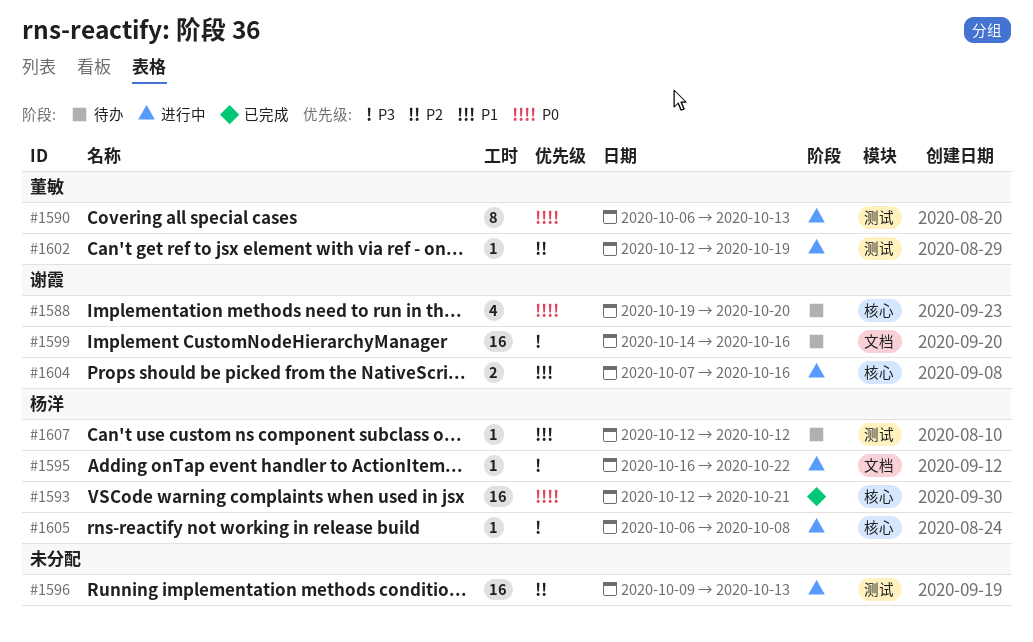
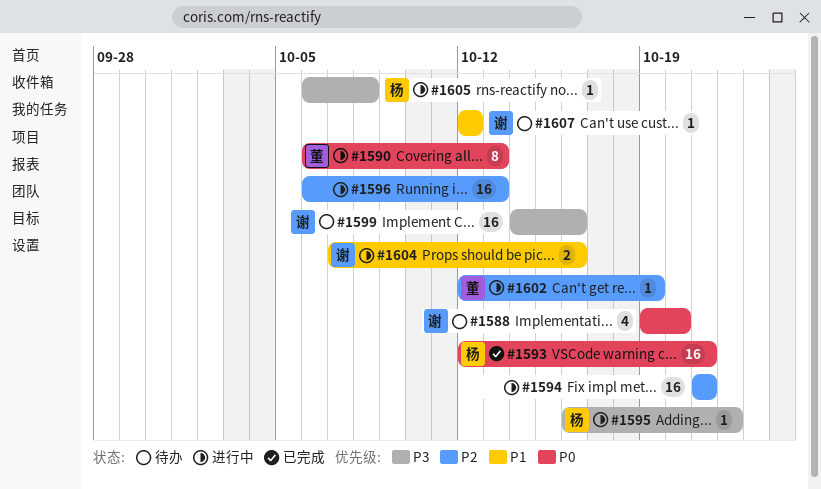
#1594: none -> present
#1596, start: Oct 9 -> Oct 6
#1607, owner: 杨洋 -> 谢霞

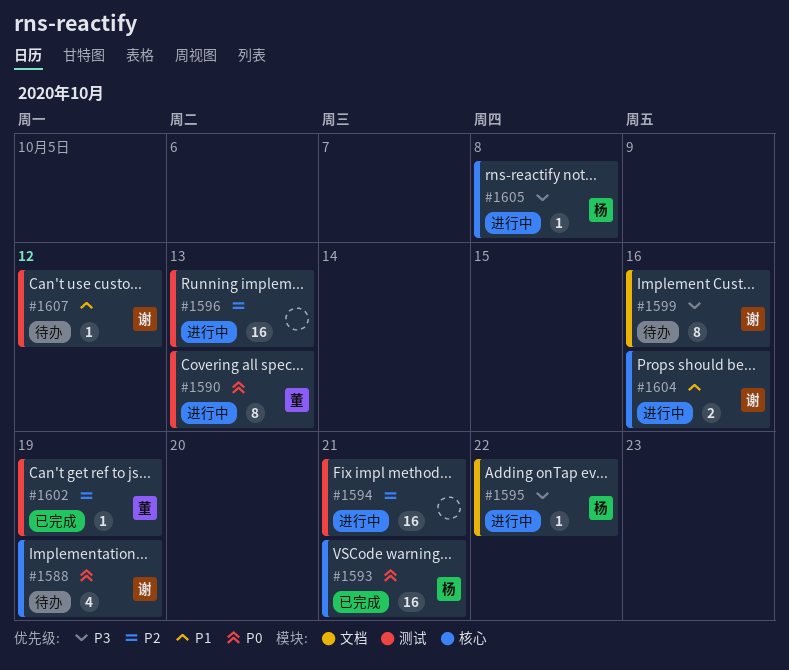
#1588, due: Oct 20 -> Oct 19
#1599, estimate: 16 -> 8
#1602, status: 进行中 -> 已完成

